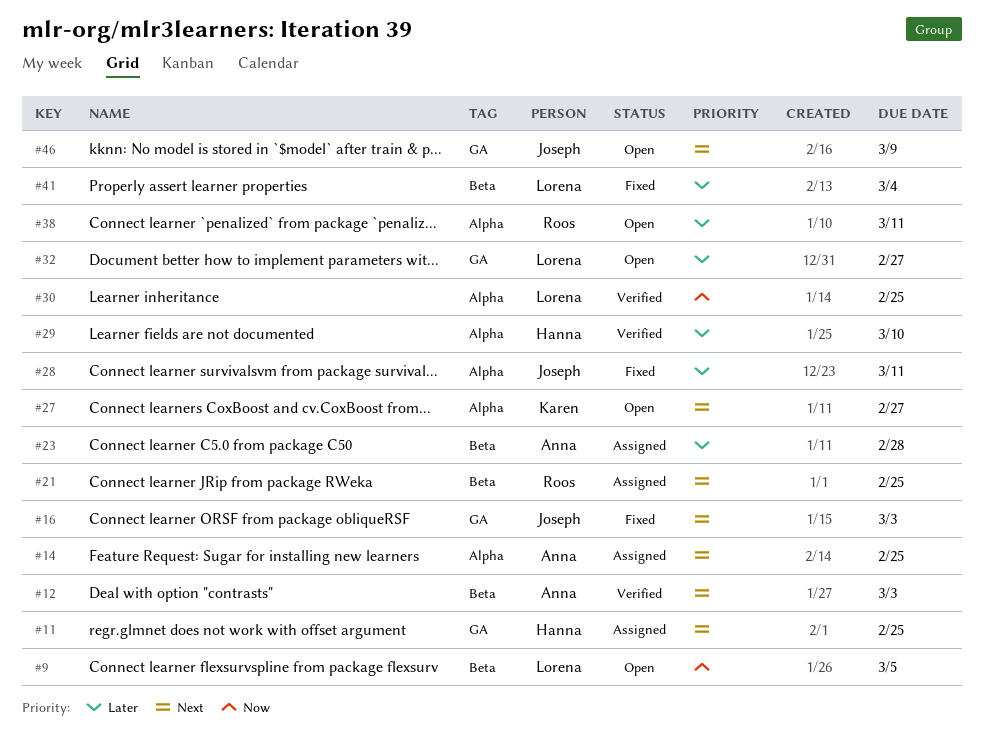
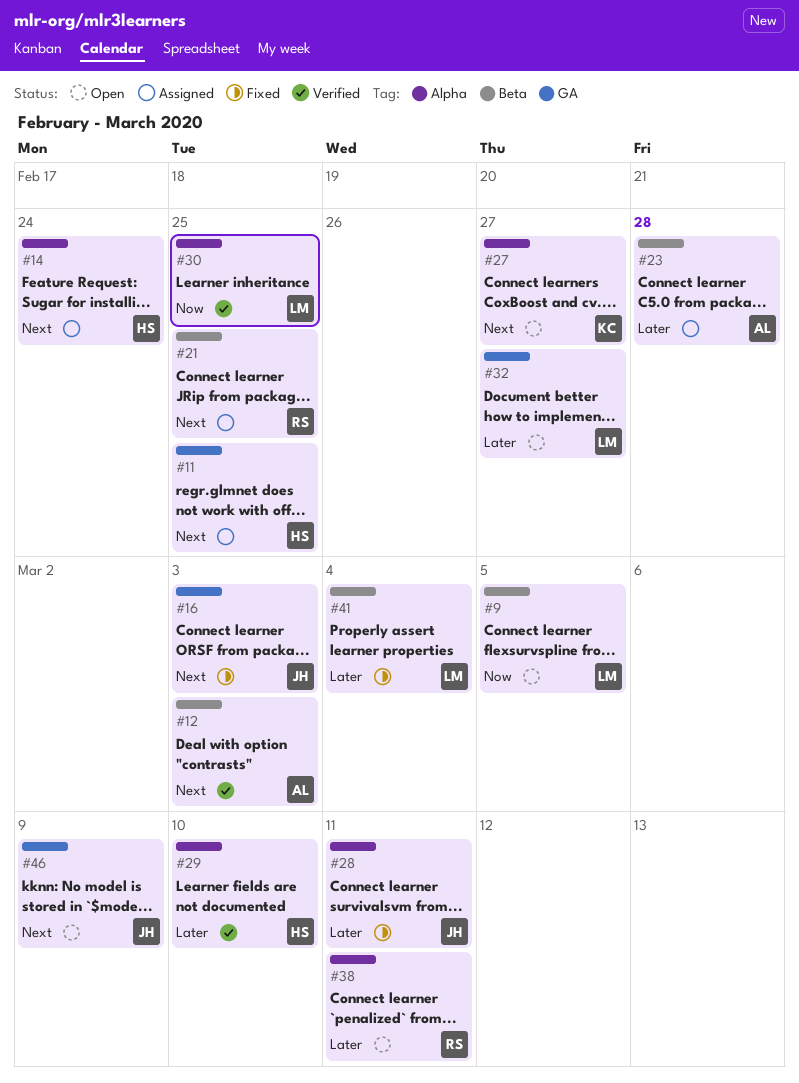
#14, owner: Anna -> Hanna
#14, due: Feb 25 -> Feb 24

